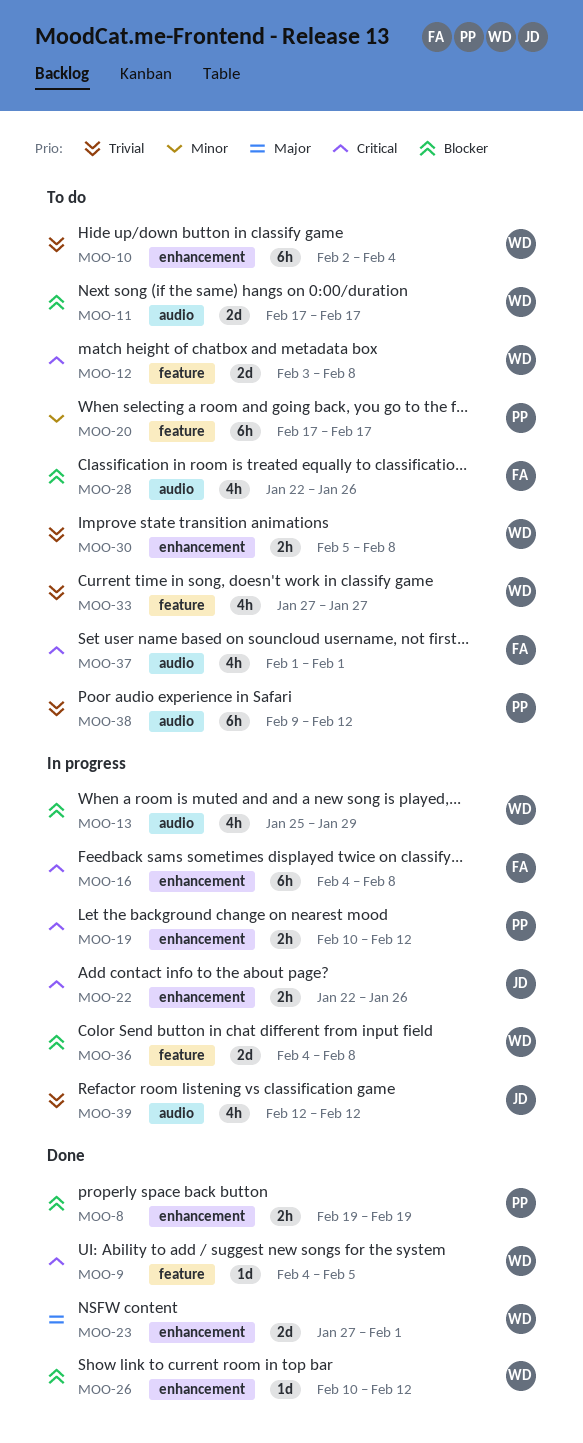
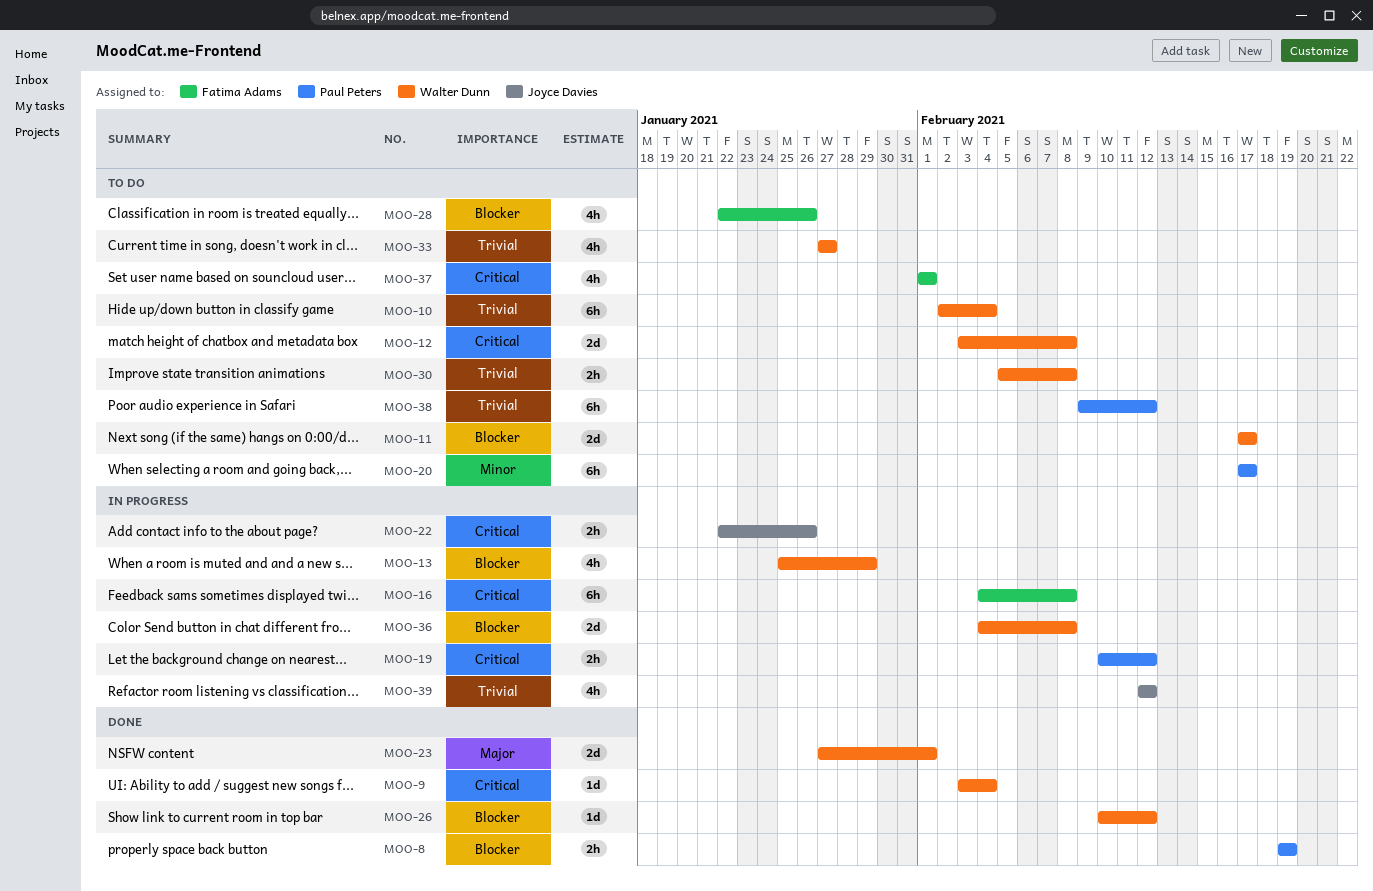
MOO-9, start: Feb 4 -> Feb 3
MOO-9, due: Feb 5 -> Feb 4

